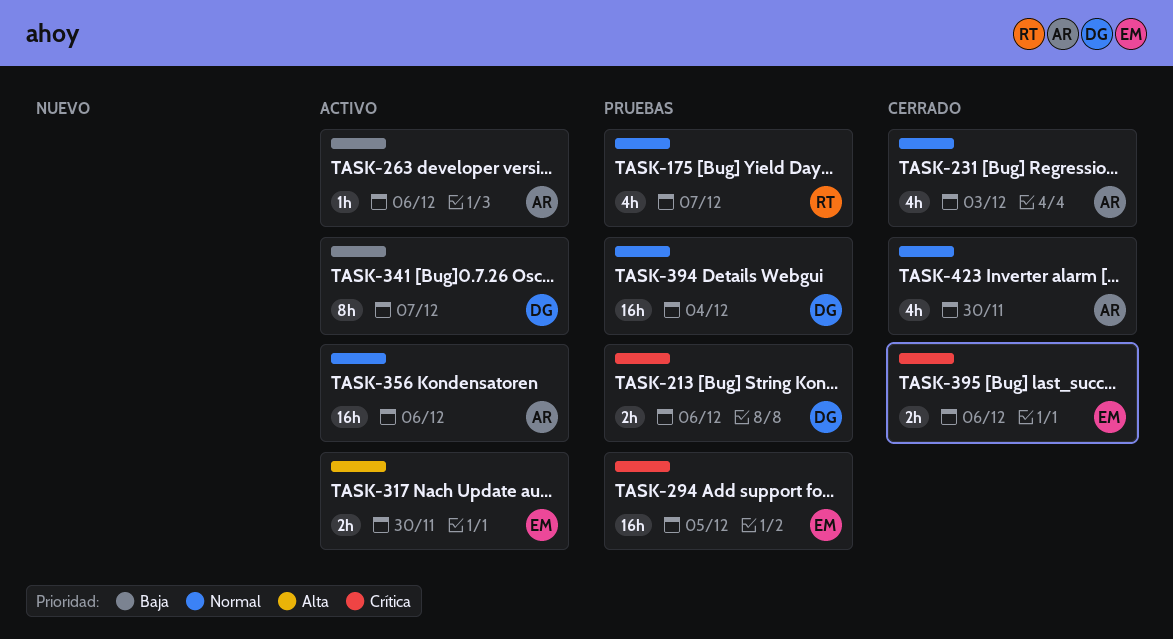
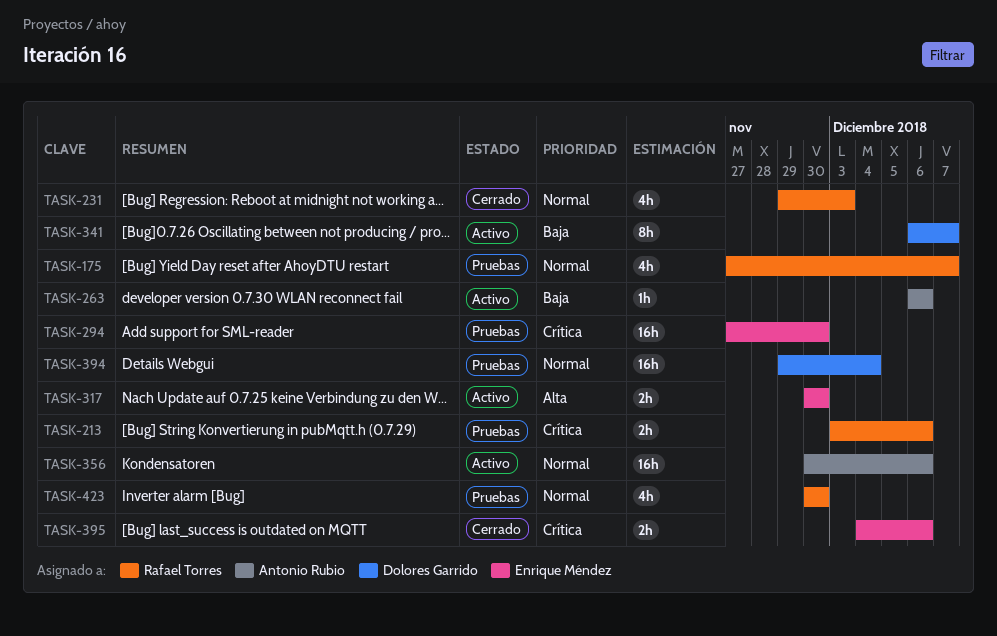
TASK-213, owner: Dolores Garrido -> Rafael Torres
TASK-231, owner: Antonio Rubio -> Rafael Torres
TASK-294, due: Dec 5 -> Nov 30
TASK-423, status: Cerrado -> Pruebas
TASK-423, owner: Antonio Rubio -> Rafael Torres

